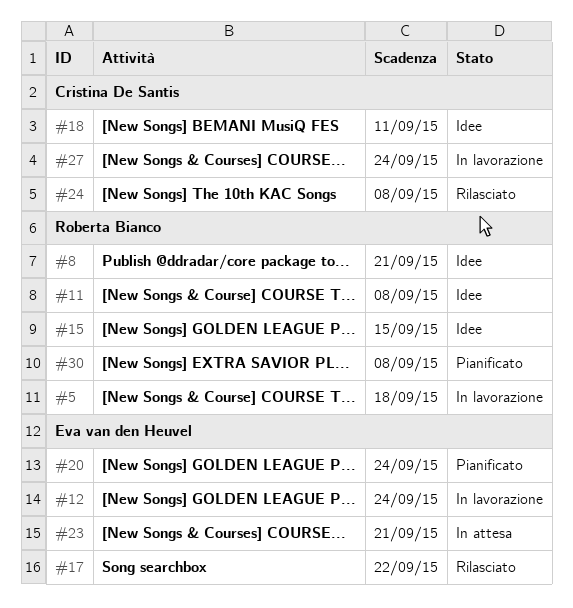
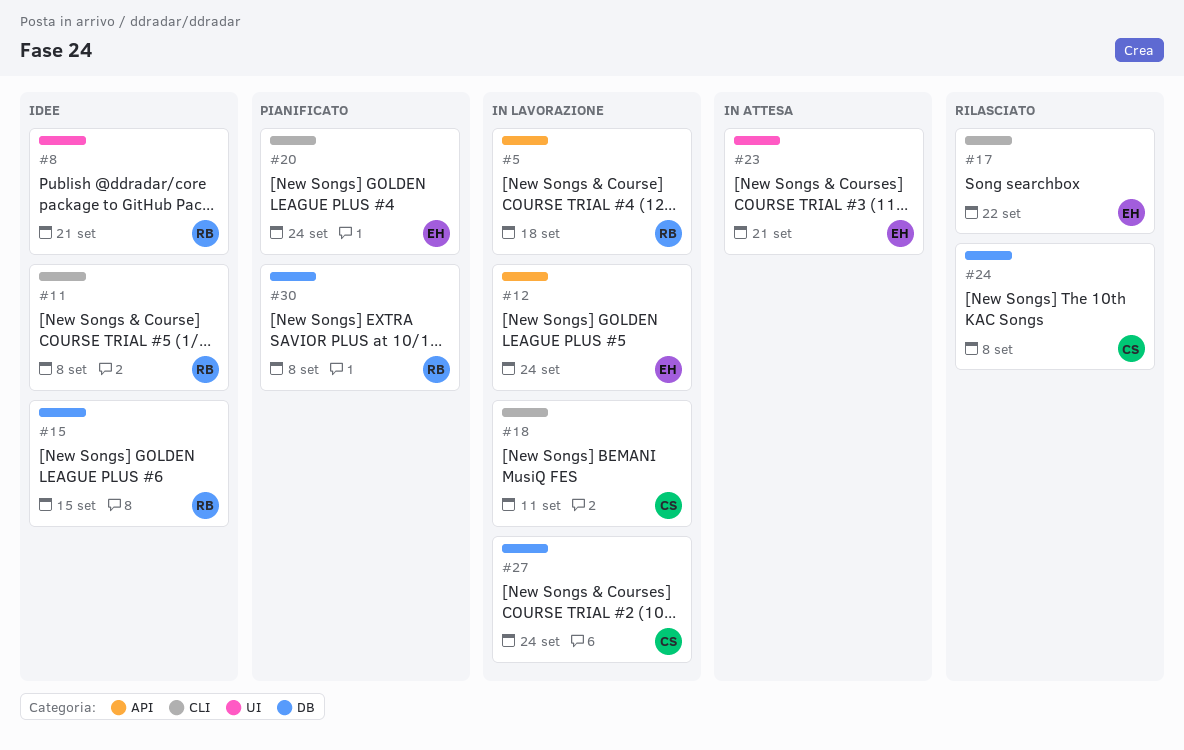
#18, status: Idee -> In lavorazione

